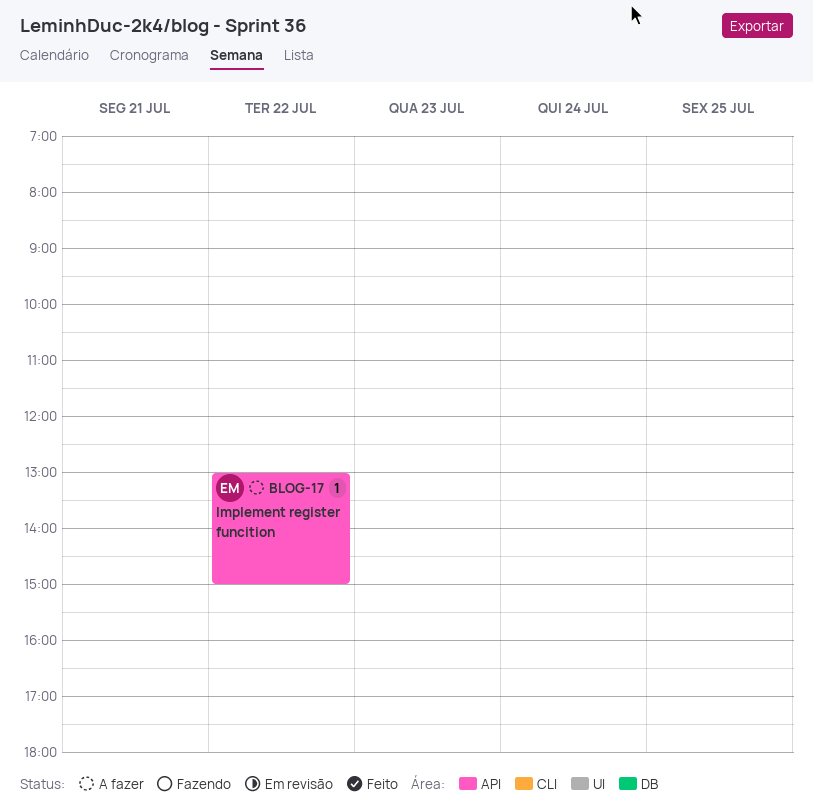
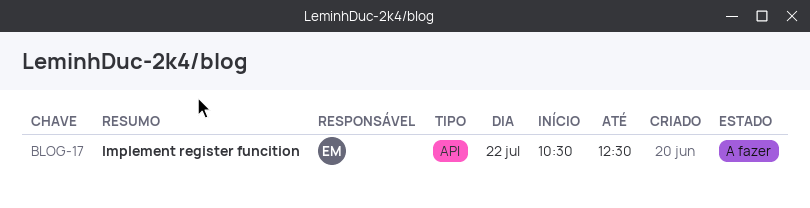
BLOG-17, begins: 13:00 -> 10:30
BLOG-17, ends: 15:00 -> 12:30

